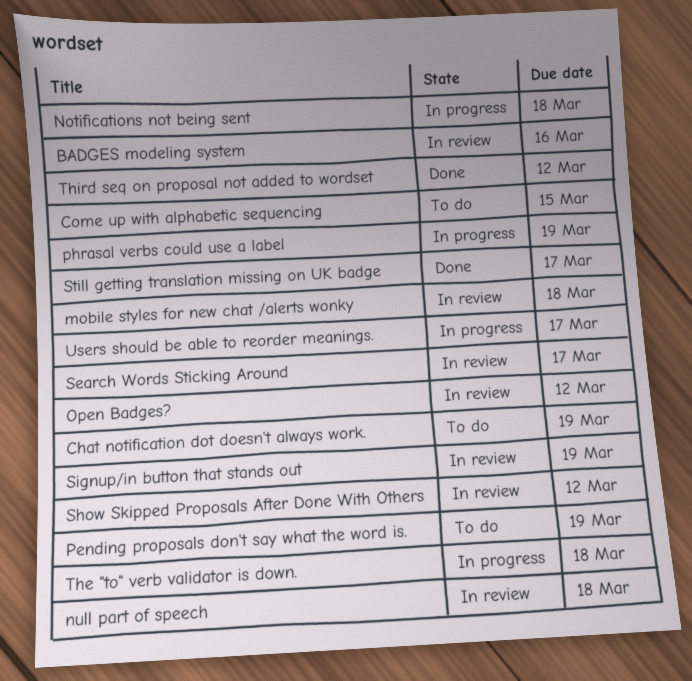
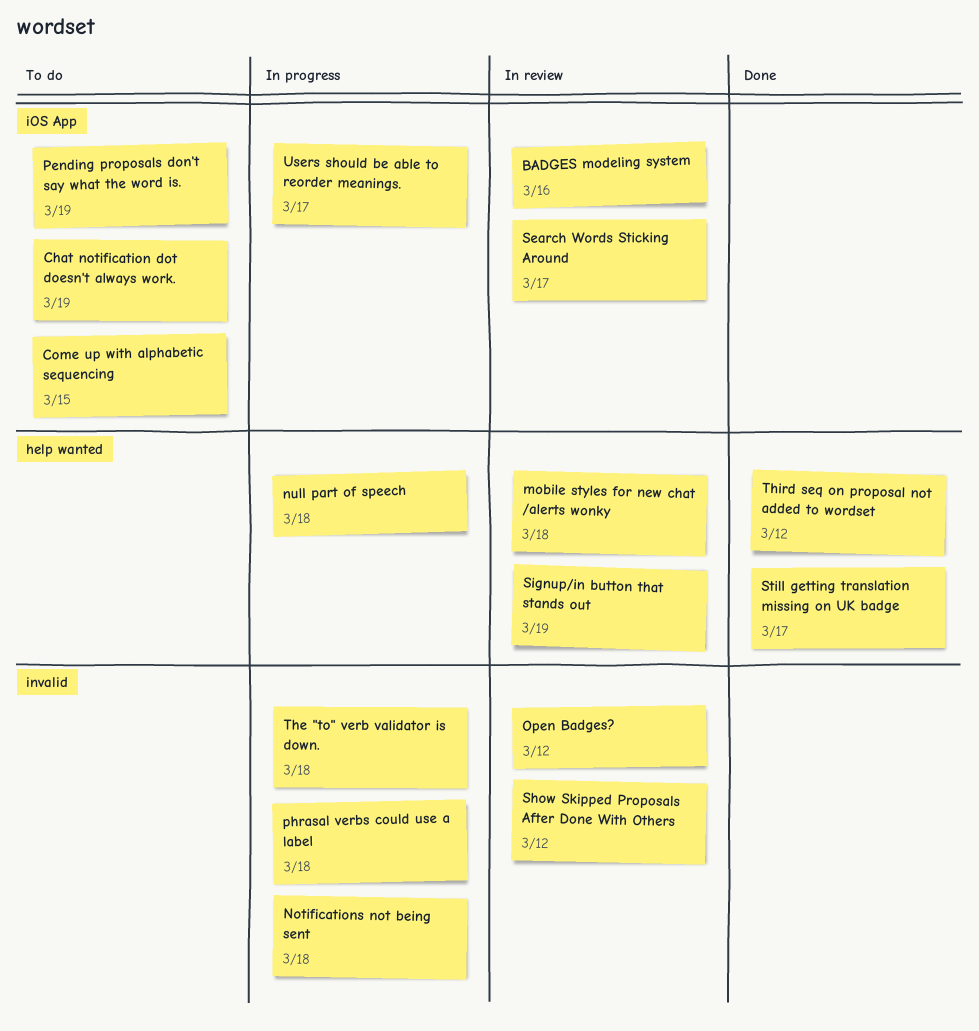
null part of speech, status: In review -> In progress
phrasal verbs could use a label, due: Mar 19 -> Mar 18

